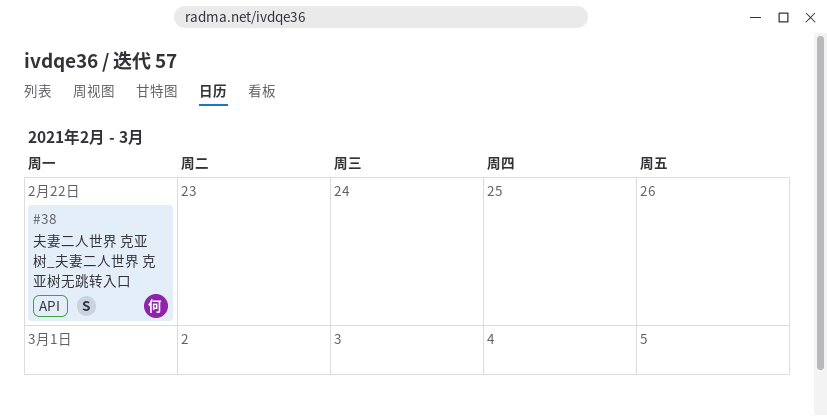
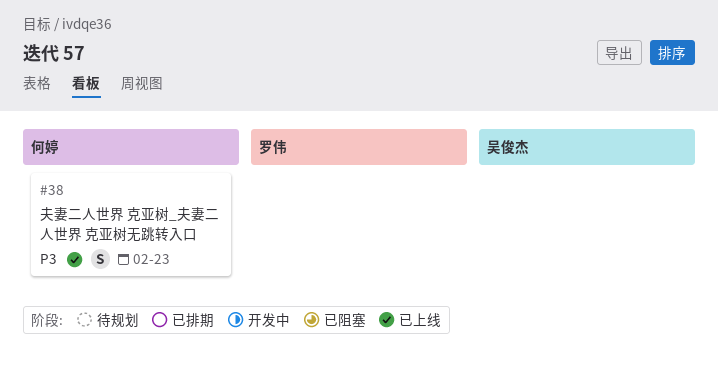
#38, due: Feb 22 -> Feb 23

